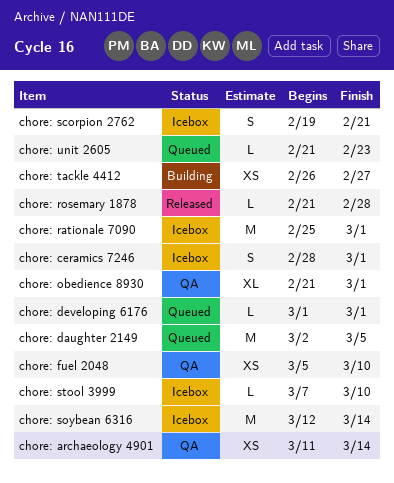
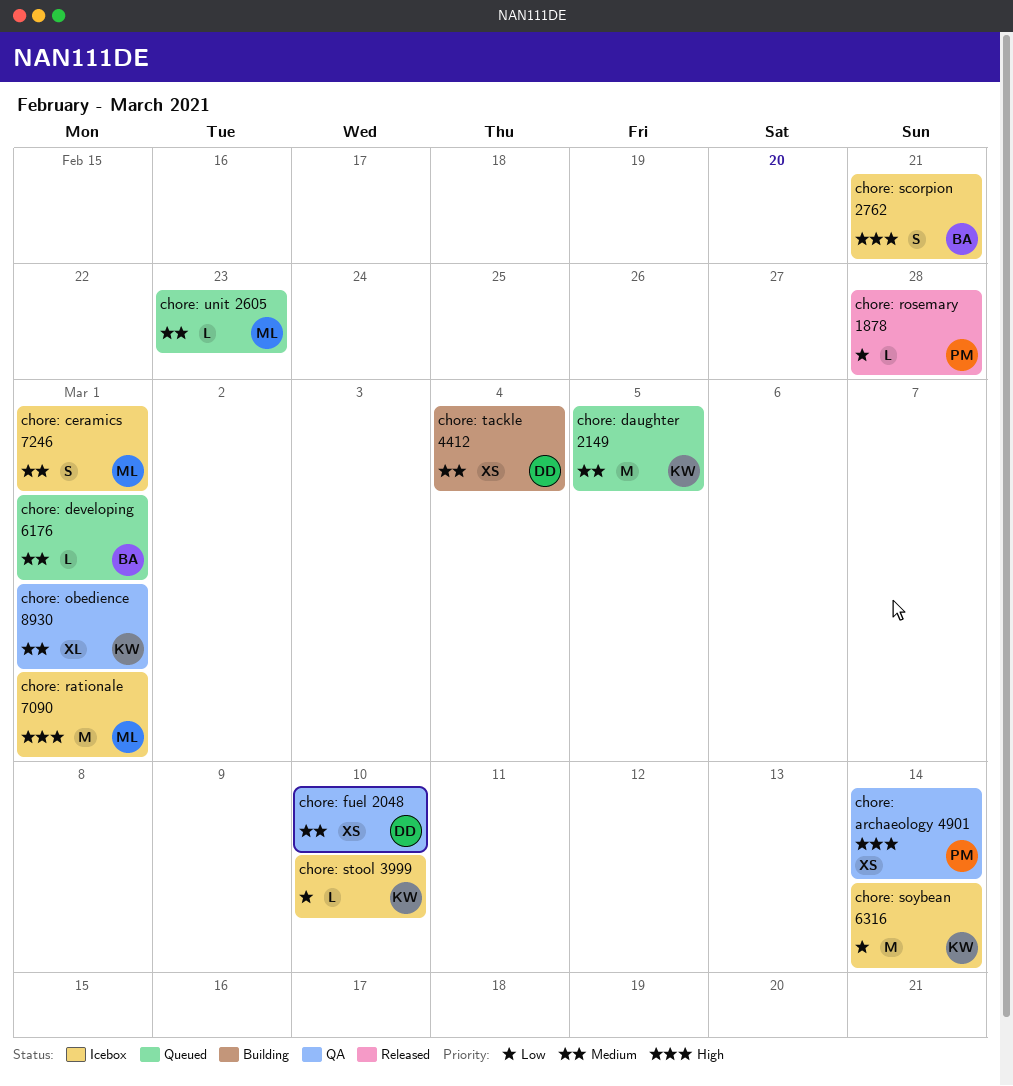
chore: tackle 4412, due: Feb 27 -> Mar 4

